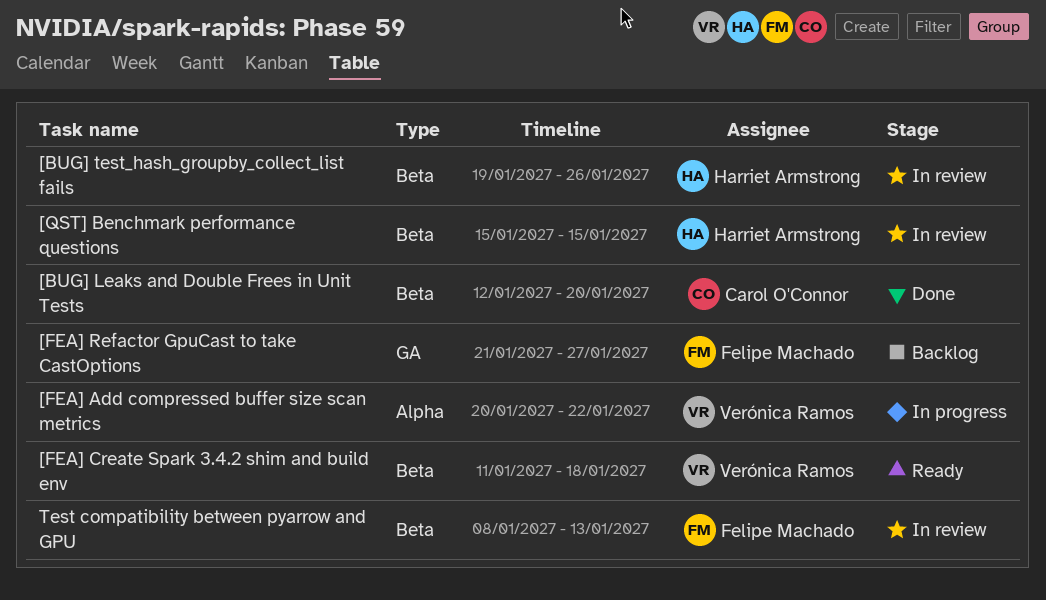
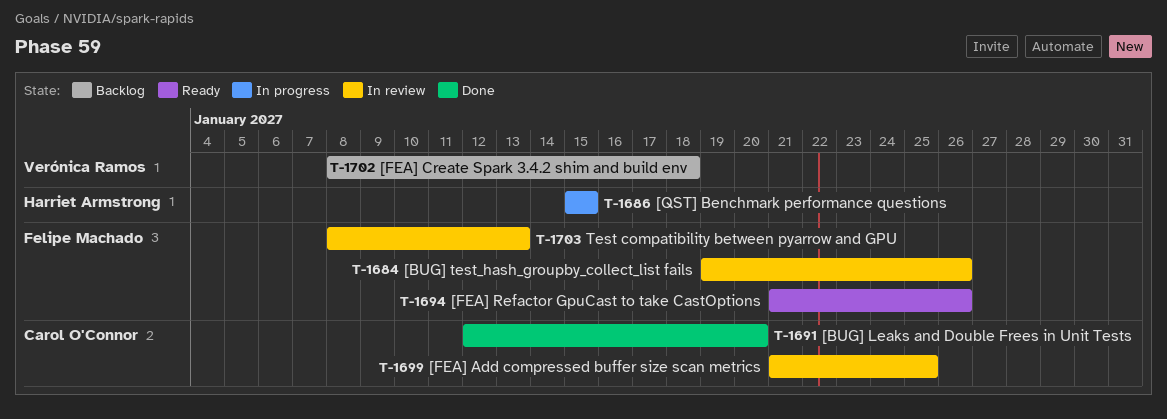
[BUG] test_hash_groupby_collect_list fails, owner: Harriet Armstrong -> Felipe Machado
[FEA] Add compressed buffer size scan metrics, status: In progress -> In review
[FEA] Add compressed buffer size scan metrics, owner: Verónica Ramos -> Carol O'Connor
[FEA] Add compressed buffer size scan metrics, start: Jan 20 -> Jan 21
[FEA] Add compressed buffer size scan metrics, due: Jan 22 -> Jan 25
[FEA] Create Spark 3.4.2 shim and build env, status: Ready -> Backlog
[FEA] Create Spark 3.4.2 shim and build env, start: Jan 11 -> Jan 8
[FEA] Refactor GpuCast to take CastOptions, status: Backlog -> Ready
[FEA] Refactor GpuCast to take CastOptions, due: Jan 27 -> Jan 26
[QST] Benchmark performance questions, status: In review -> In progress

